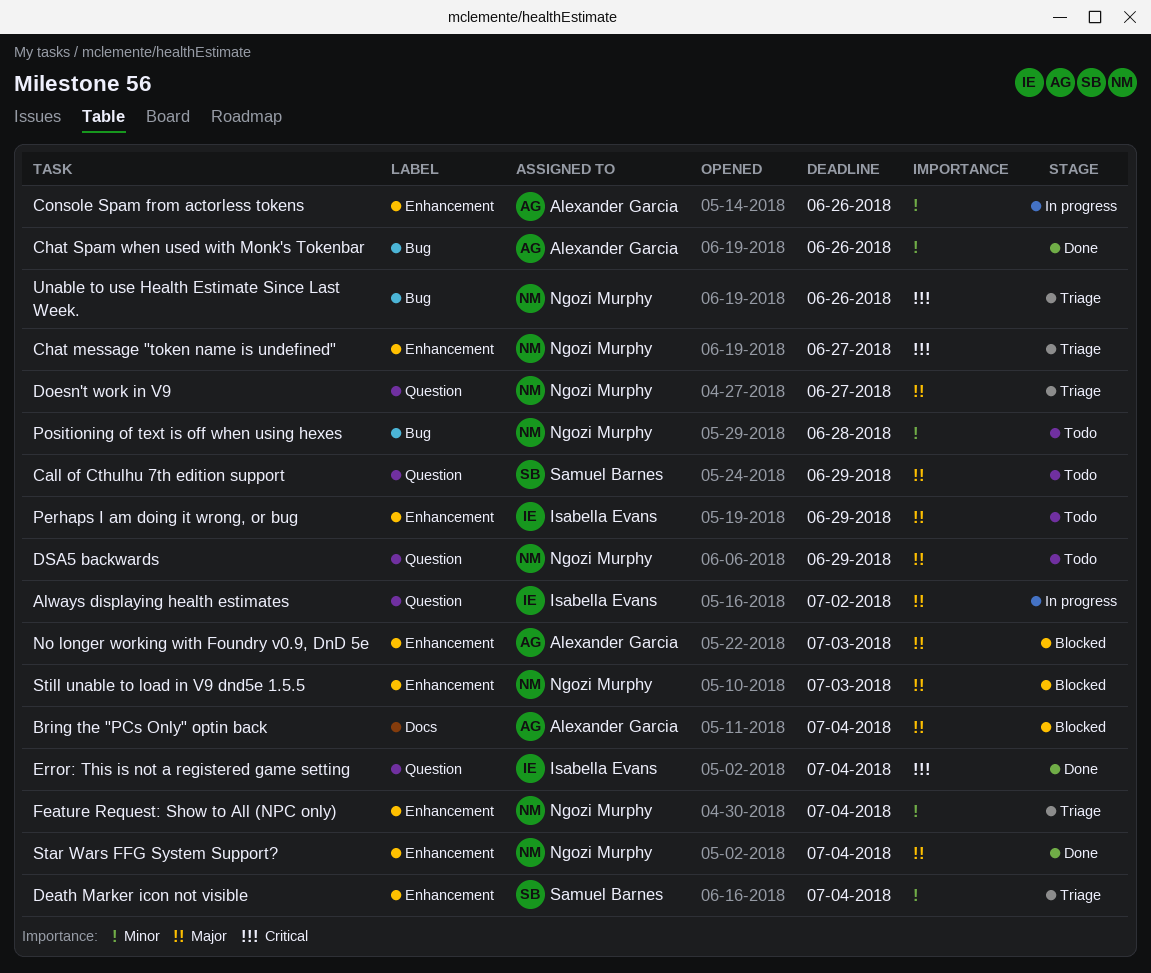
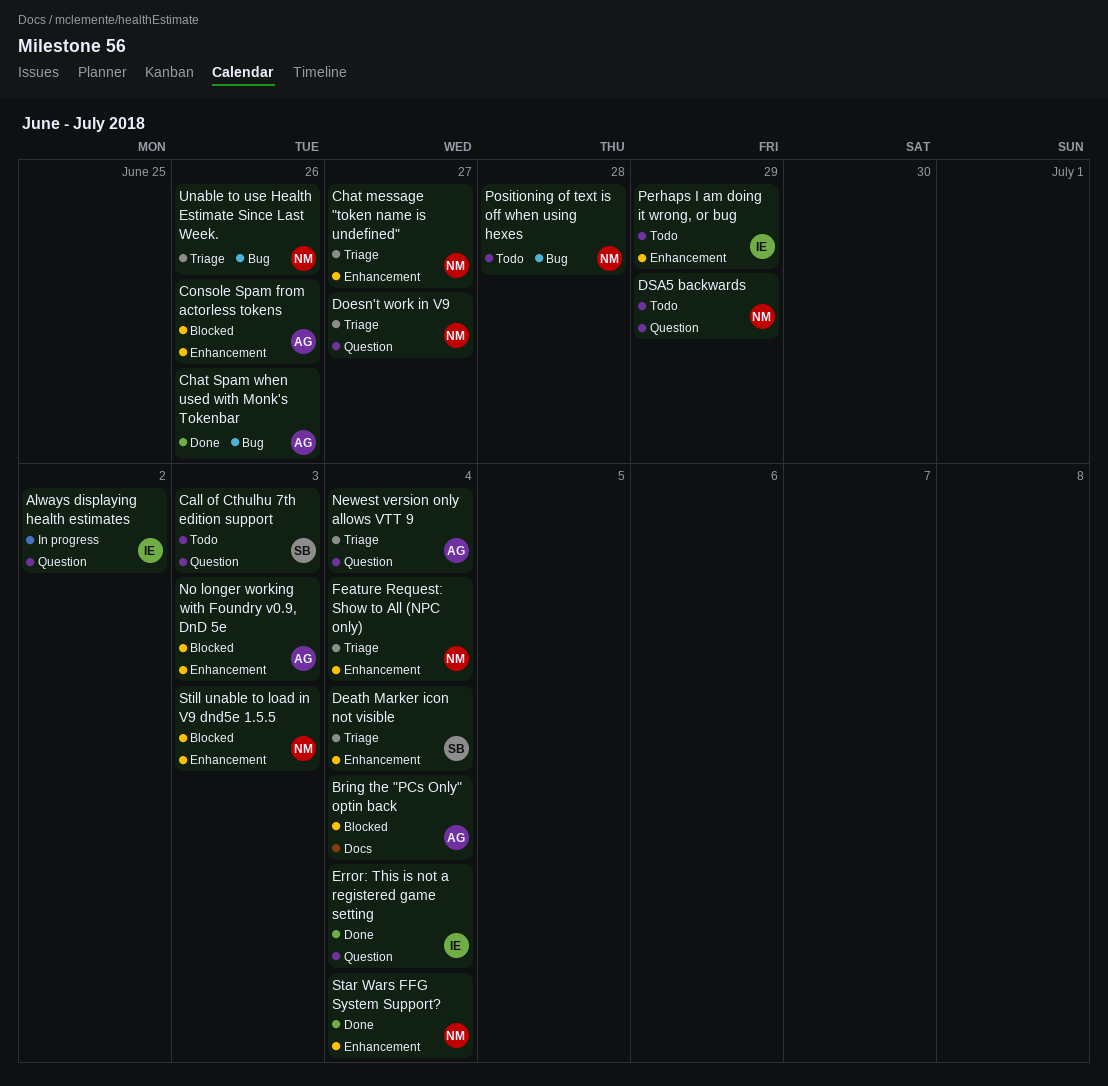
Call of Cthulhu 7th edition support, due: Jun 29 -> Jul 3
Console Spam from actorless tokens, status: In progress -> Blocked
Newest version only allows VTT 9: none -> present

